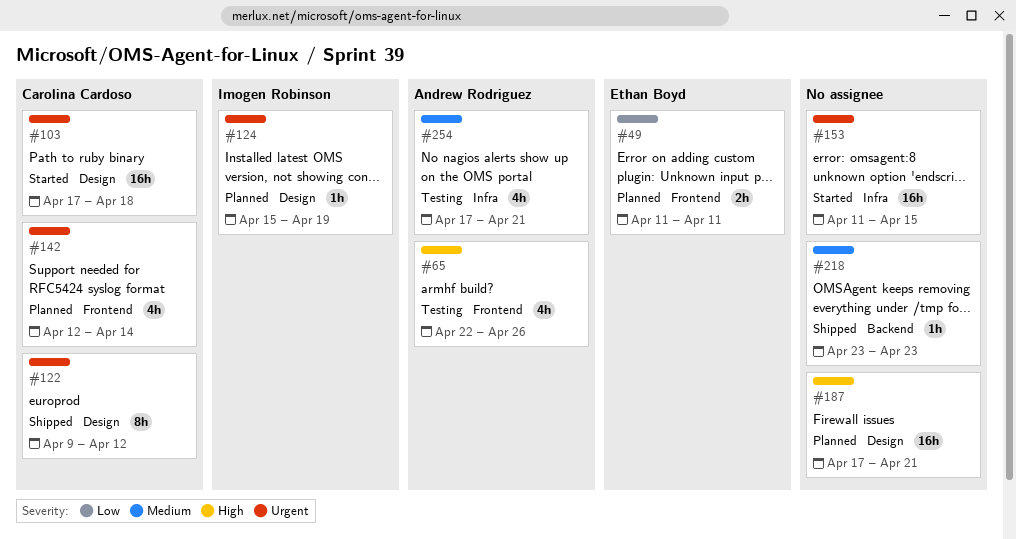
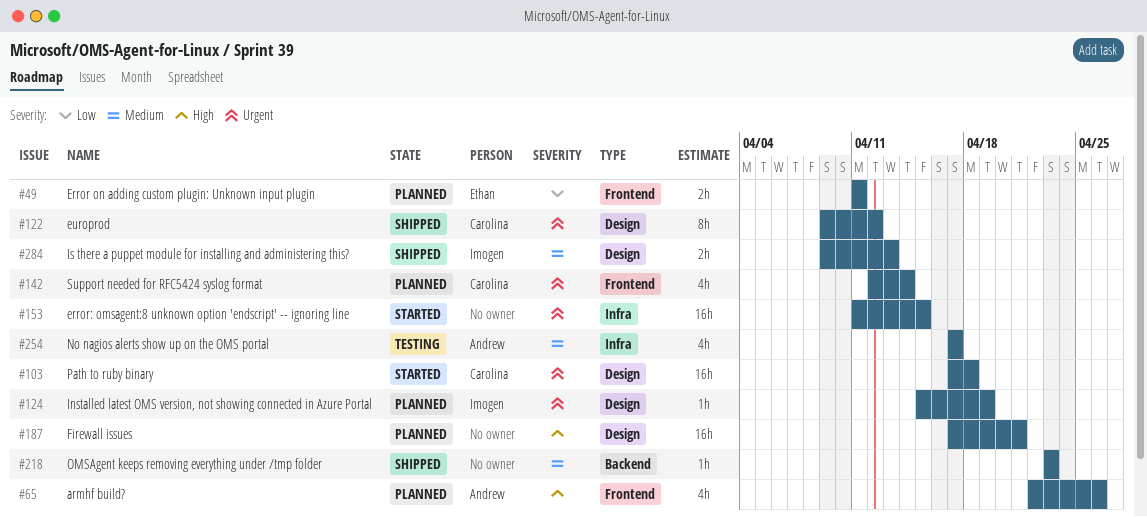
#65, status: Testing -> Planned
#254, due: Apr 21 -> Apr 17
#284: none -> present

